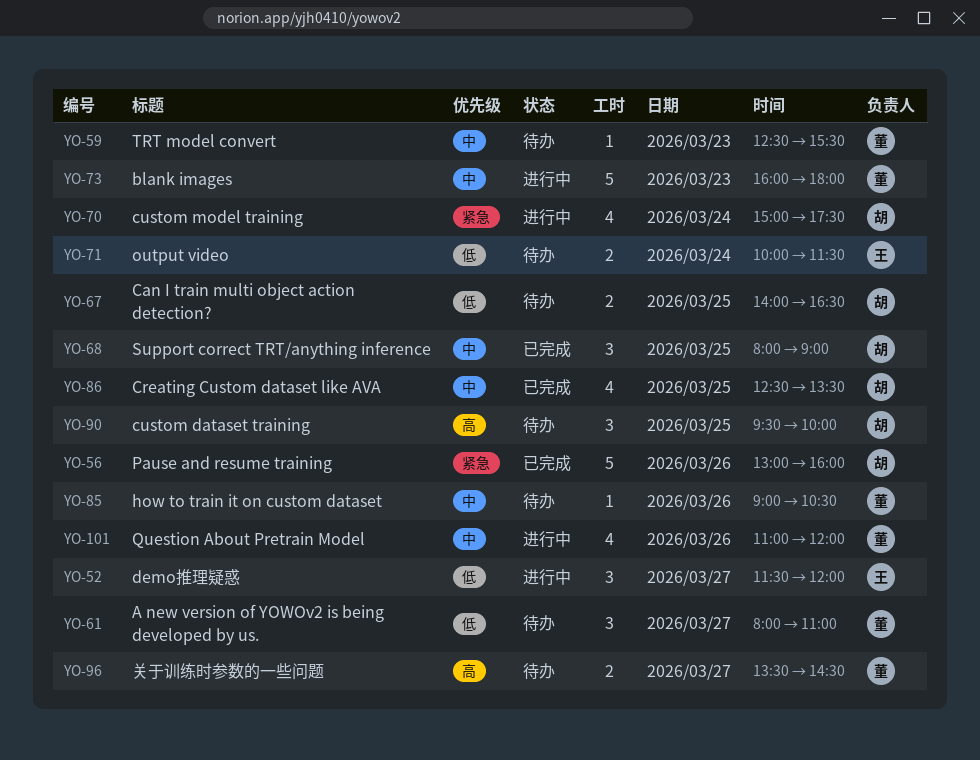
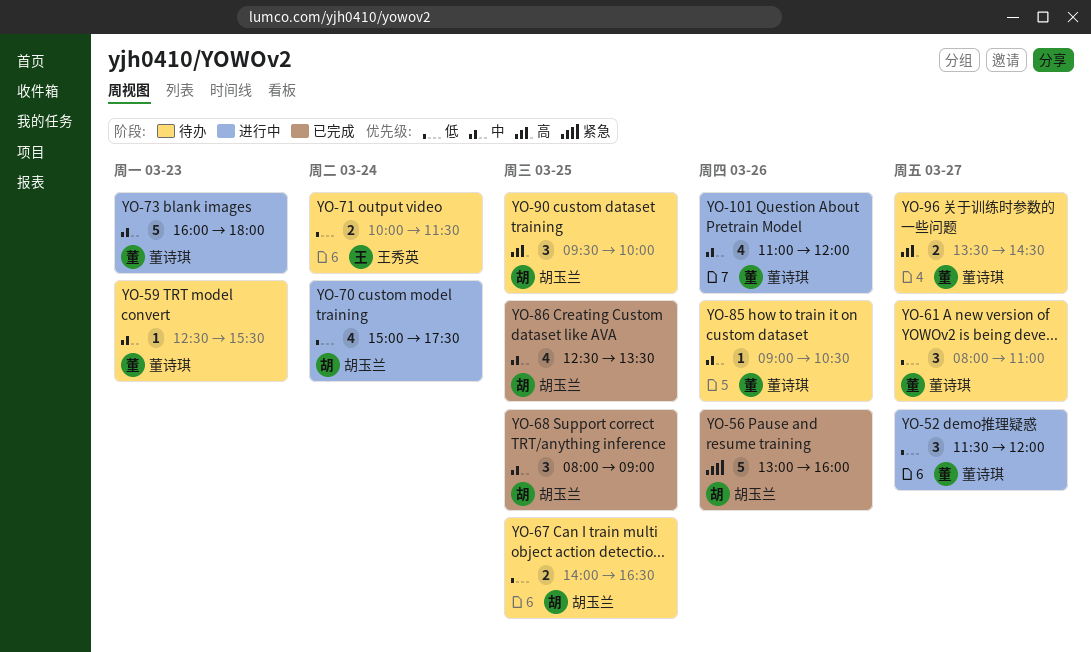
YO-52, owner: 王秀英 -> 董诗琪
YO-70, priority: 紧急 -> 低

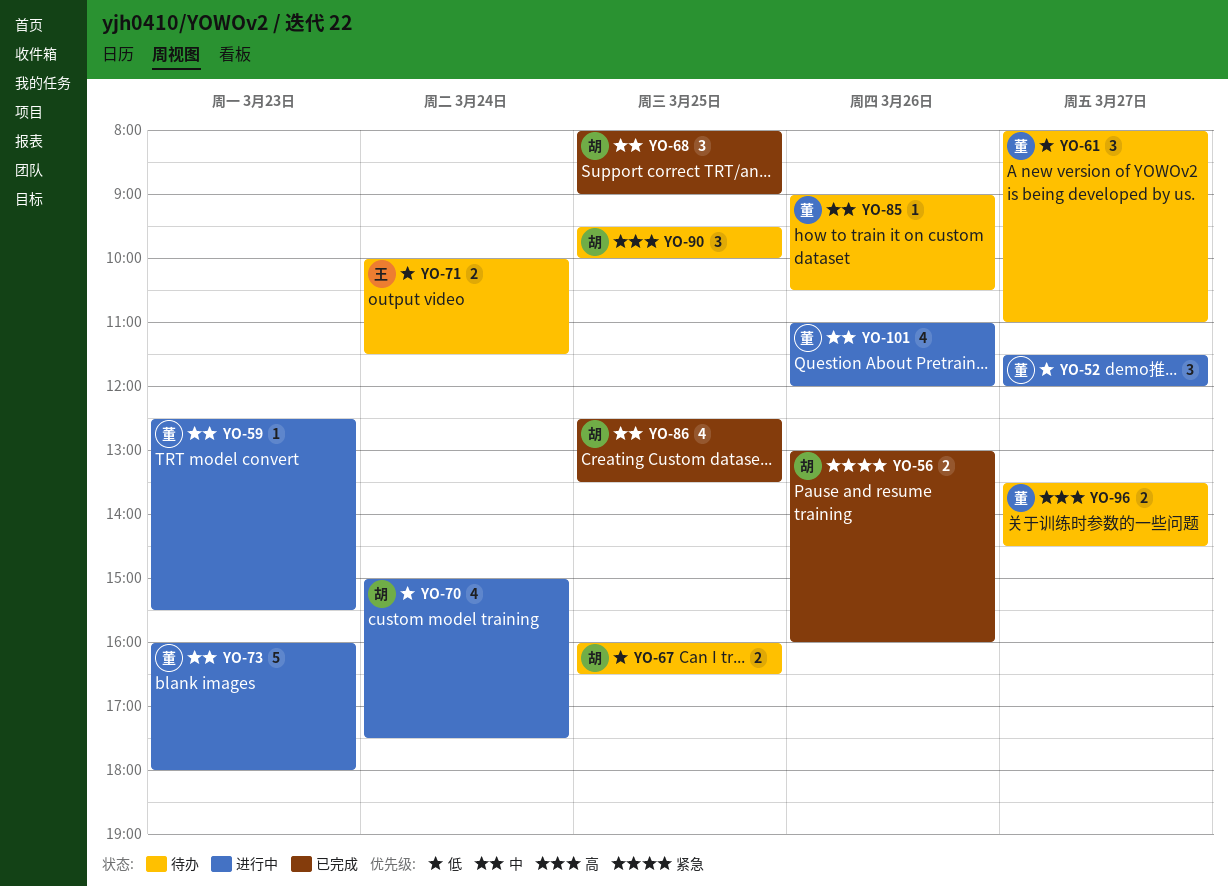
YO-56, estimate: 5 -> 2
YO-59, status: 待办 -> 进行中
YO-67, begins: 14:00 -> 16:00

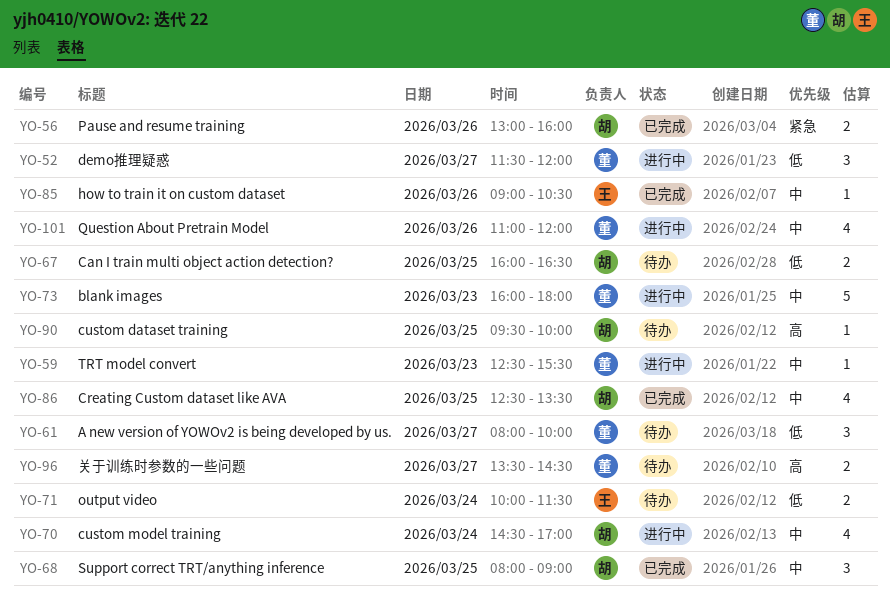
YO-61, ends: 11:00 -> 10:00
YO-70, priority: 低 -> 中
YO-70, begins: 15:00 -> 14:30
YO-70, ends: 17:30 -> 17:00
YO-85, status: 待办 -> 已完成
YO-85, owner: 董 -> 王
YO-90, estimate: 3 -> 1

